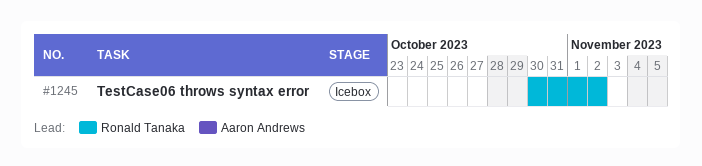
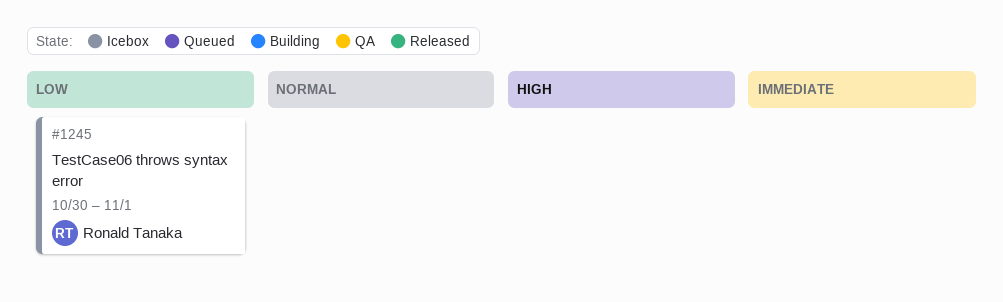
#1245, due: Nov 2 -> Nov 1

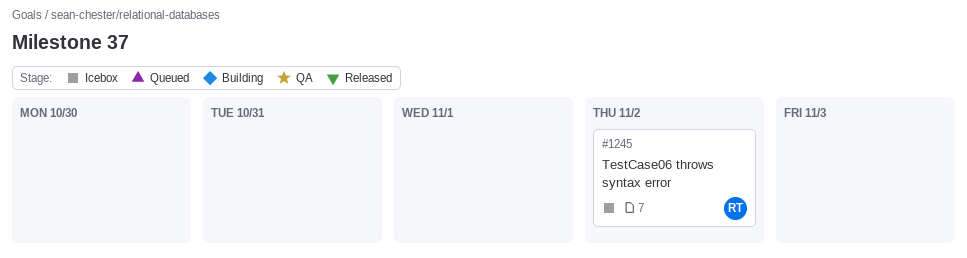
#1245, due: Nov 1 -> Nov 2

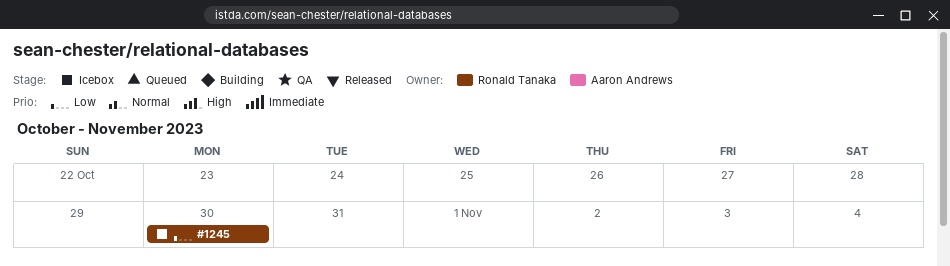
#1245, due: Nov 2 -> Oct 30

